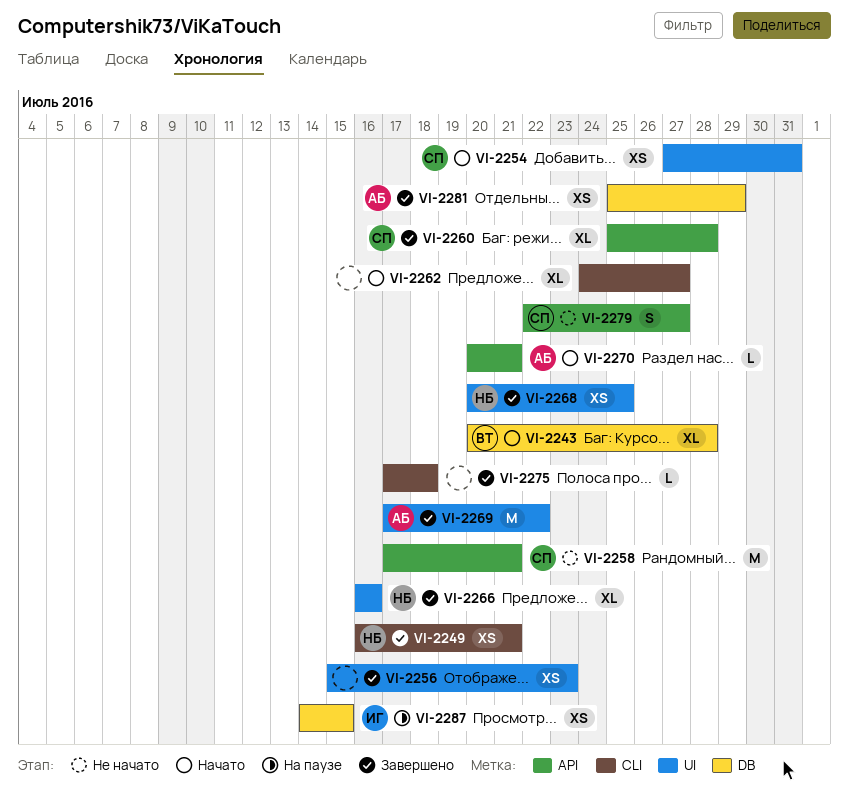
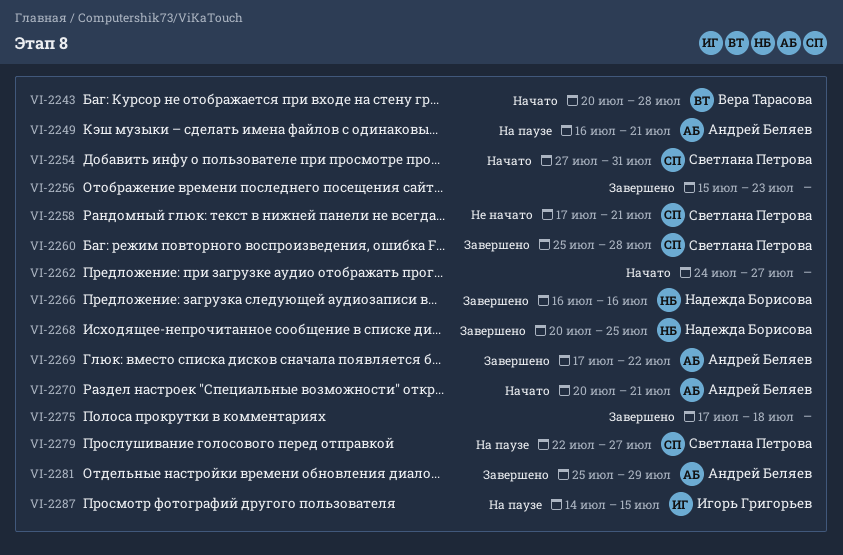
VI-2249, status: Завершено -> На паузе
VI-2249, owner: Надежда Борисова -> Андрей Беляев
VI-2279, status: Не начато -> На паузе

